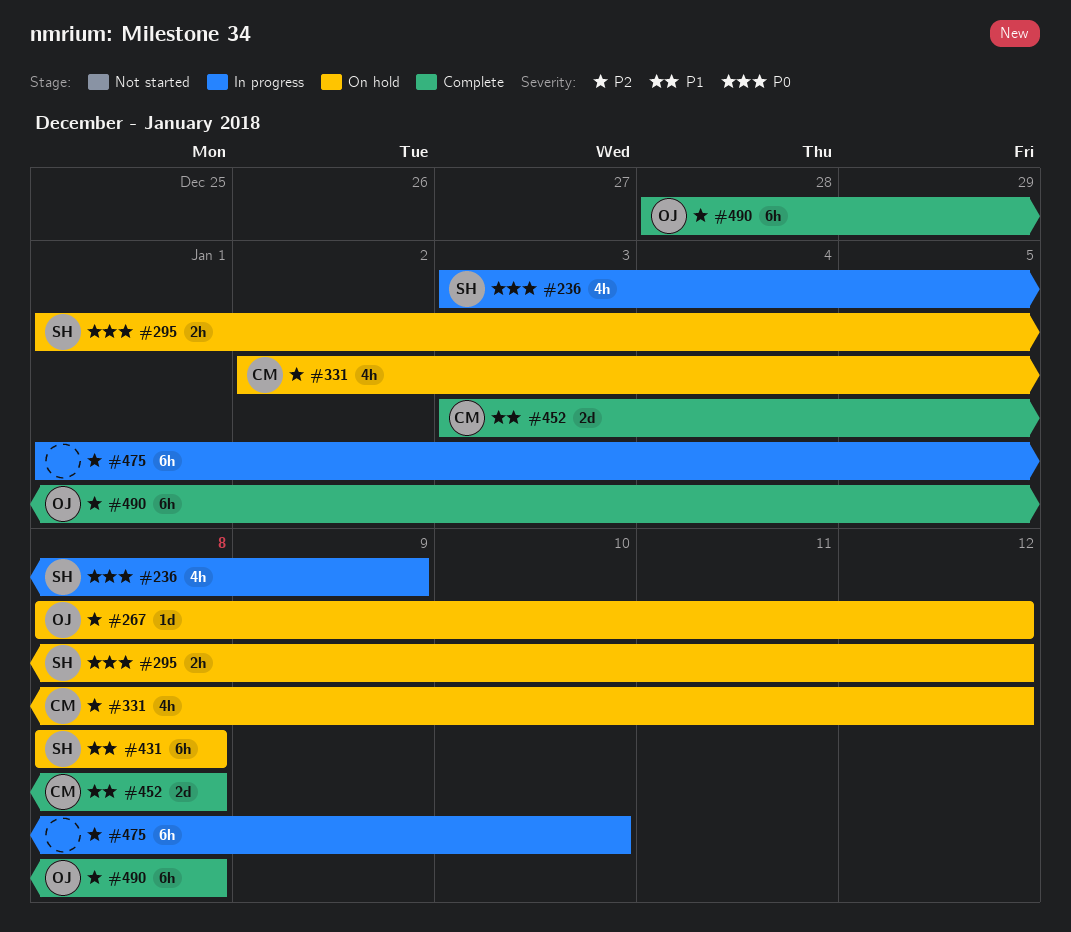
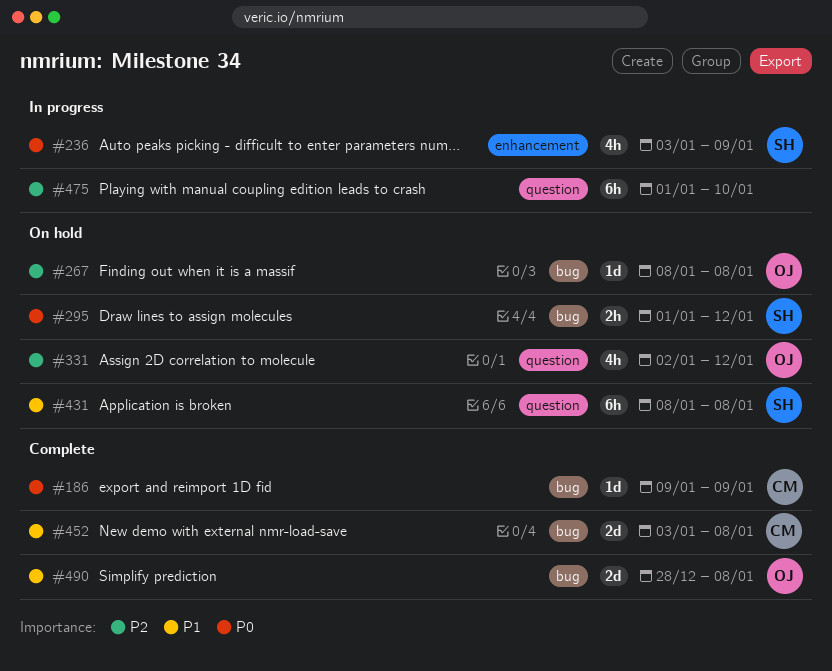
#186: none -> present
#267, due: Jan 12 -> Jan 8
#331, owner: CM -> OJ
#490, priority: P2 -> P1
#490, estimate: 6h -> 2d

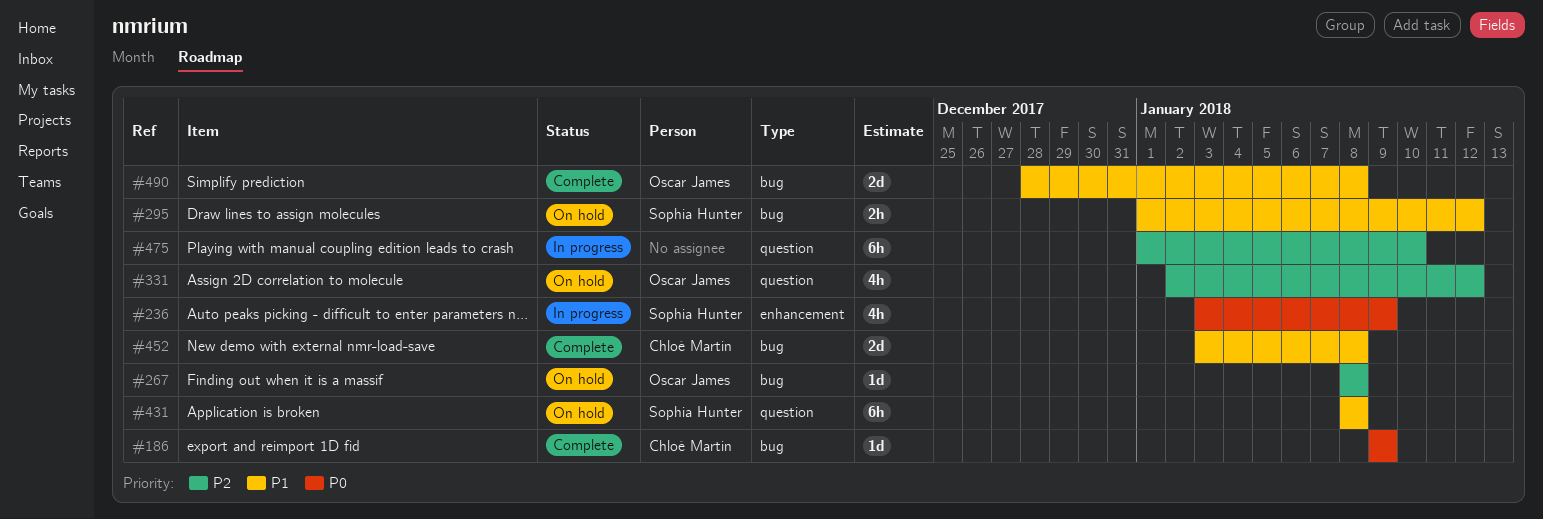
#295, priority: P0 -> P1

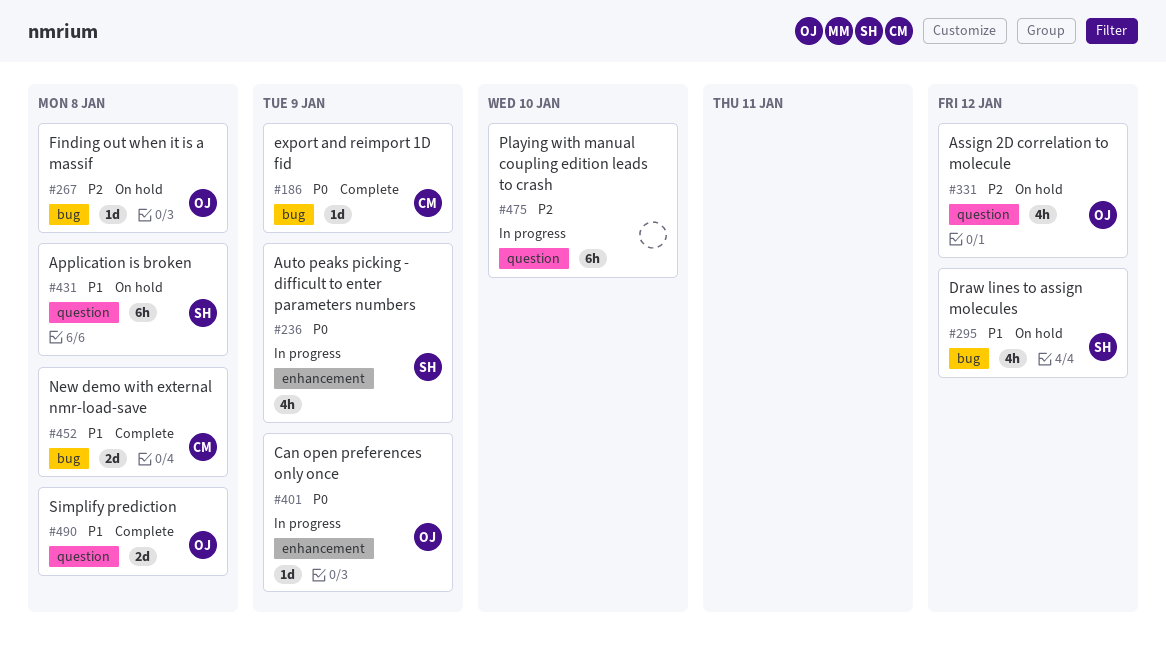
#295, estimate: 2h -> 4h
#401: none -> present
#490, label: bug -> question

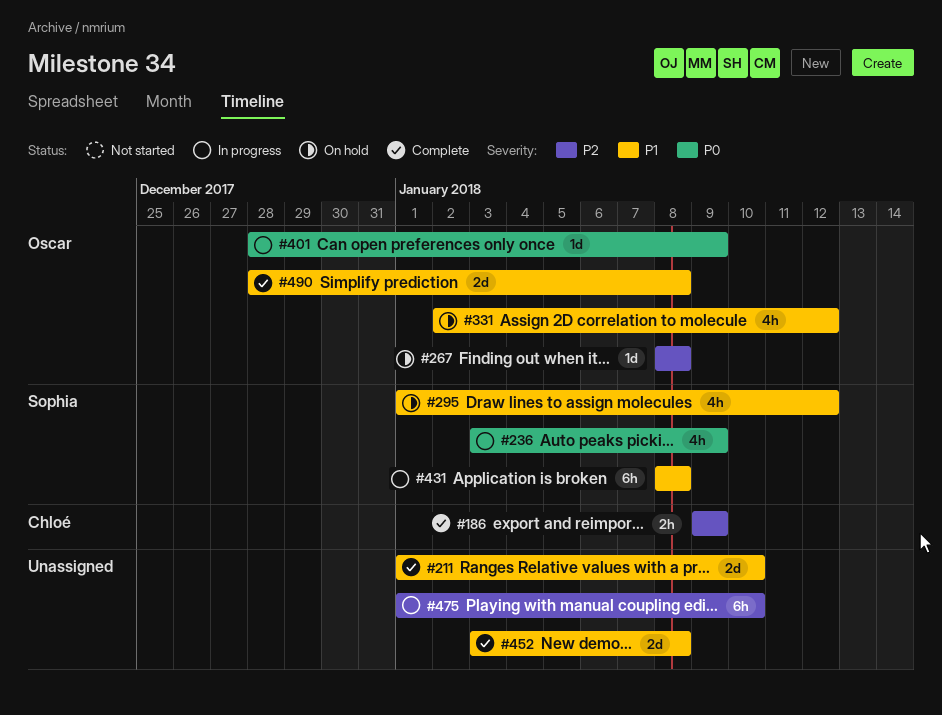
#186, priority: P0 -> P2
#186, estimate: 1d -> 2h
#211: none -> present
#331, priority: P2 -> P1
#431, status: On hold -> In progress
#452, owner: Chloé -> none

